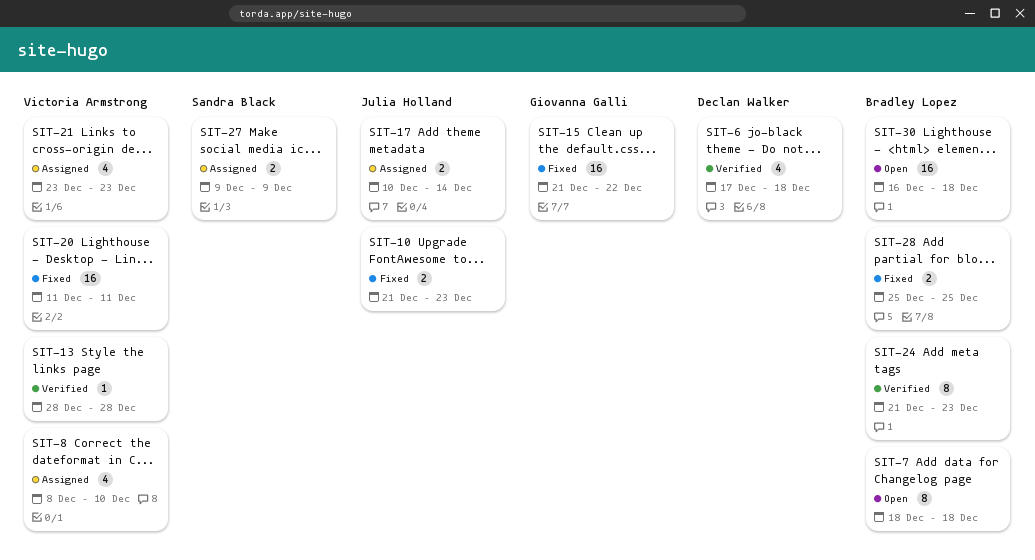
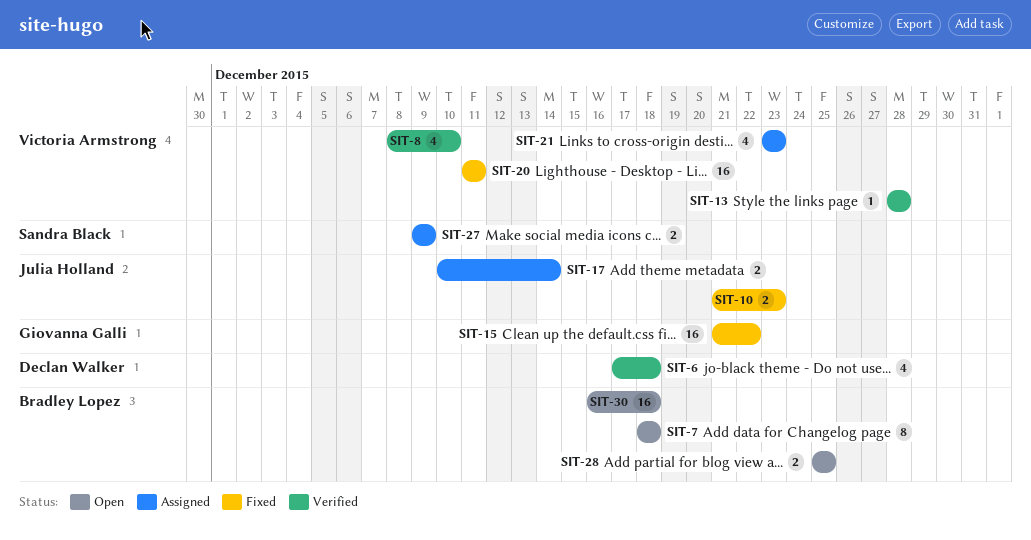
SIT-8, status: Assigned -> Verified
SIT-24: present -> none
SIT-28, status: Fixed -> Open

